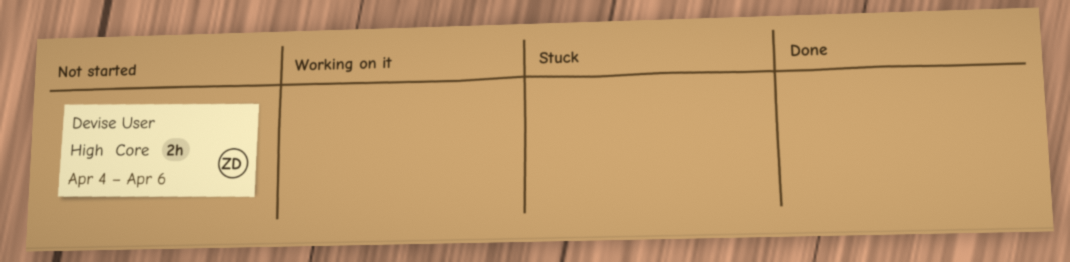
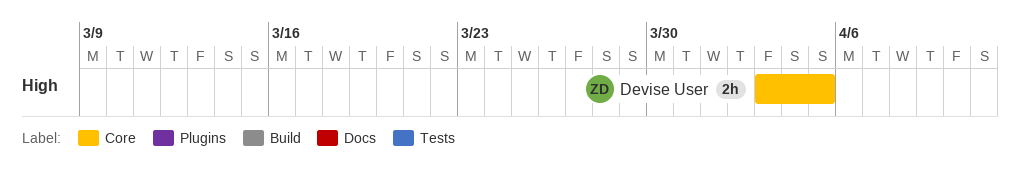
Devise User, start: Apr 4 -> Apr 3
Devise User, due: Apr 6 -> Apr 5

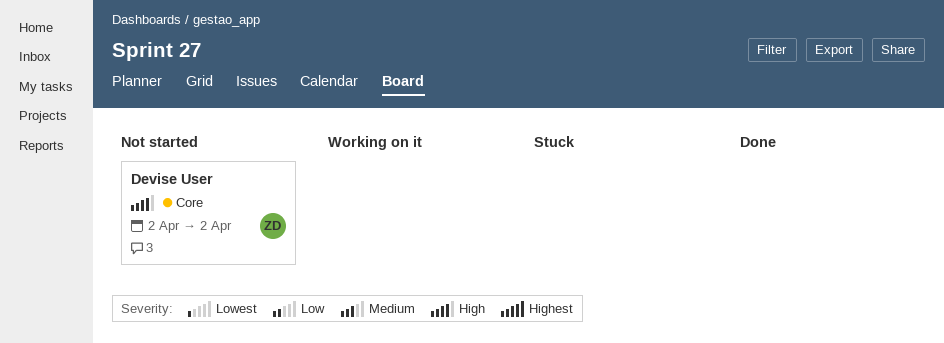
Devise User, start: Apr 3 -> Apr 2
Devise User, due: Apr 5 -> Apr 2

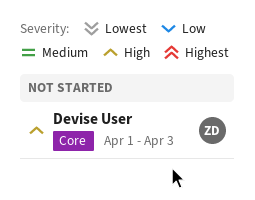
Devise User, start: Apr 2 -> Apr 1
Devise User, due: Apr 2 -> Apr 3

